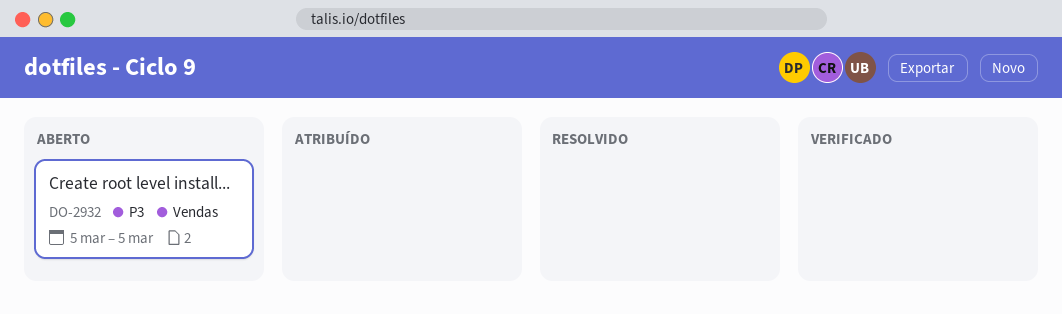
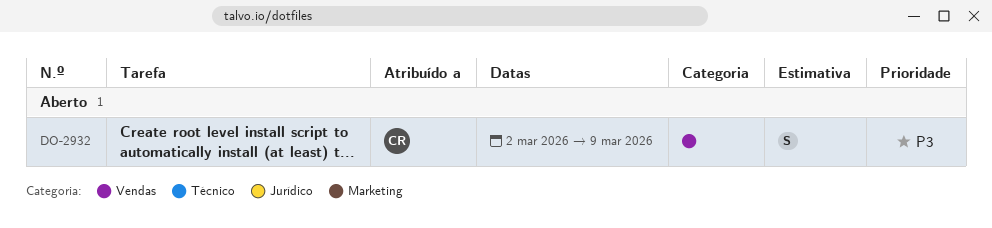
DO-2932, start: Mar 5 -> Mar 2
DO-2932, due: Mar 5 -> Mar 9

